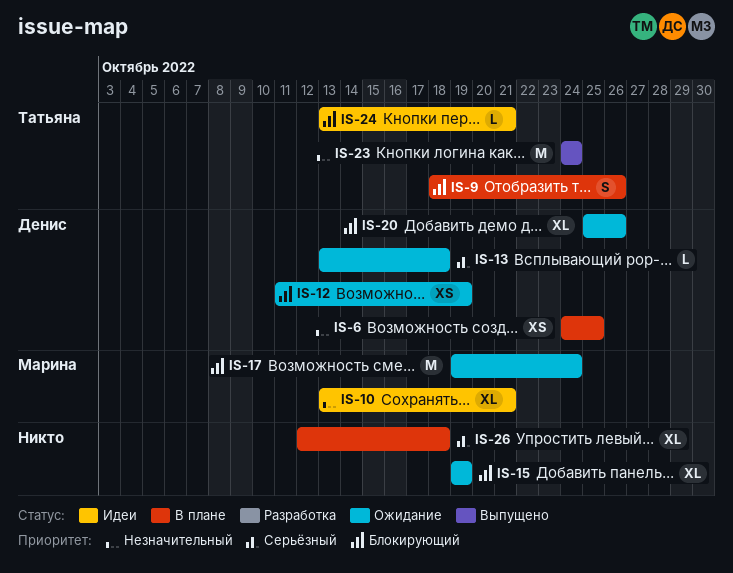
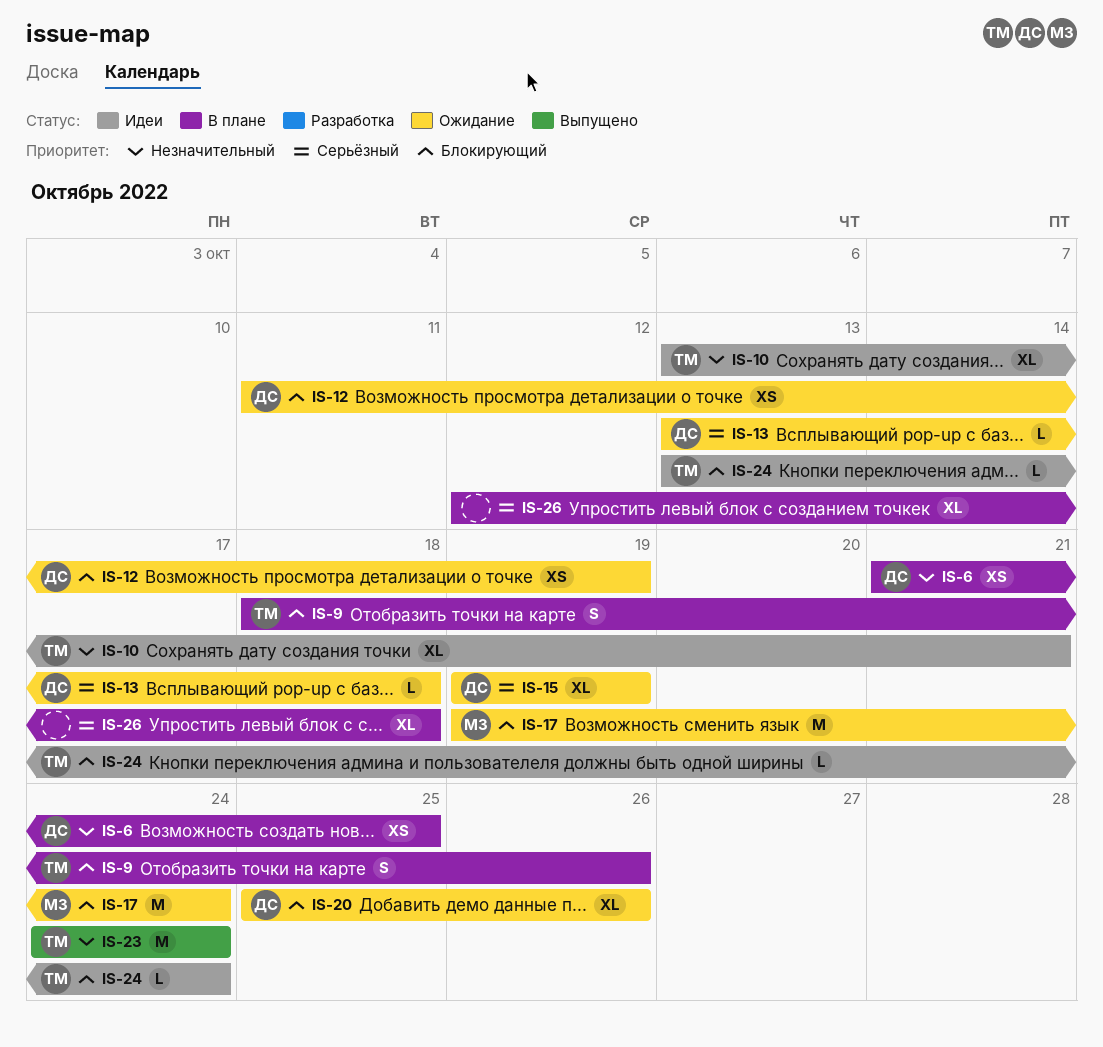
IS-6, start: Oct 24 -> Oct 21
IS-10, owner: Марина -> Татьяна
IS-15, owner: none -> Денис
IS-15, priority: Блокирующий -> Серьёзный
IS-24, due: Oct 21 -> Oct 24

